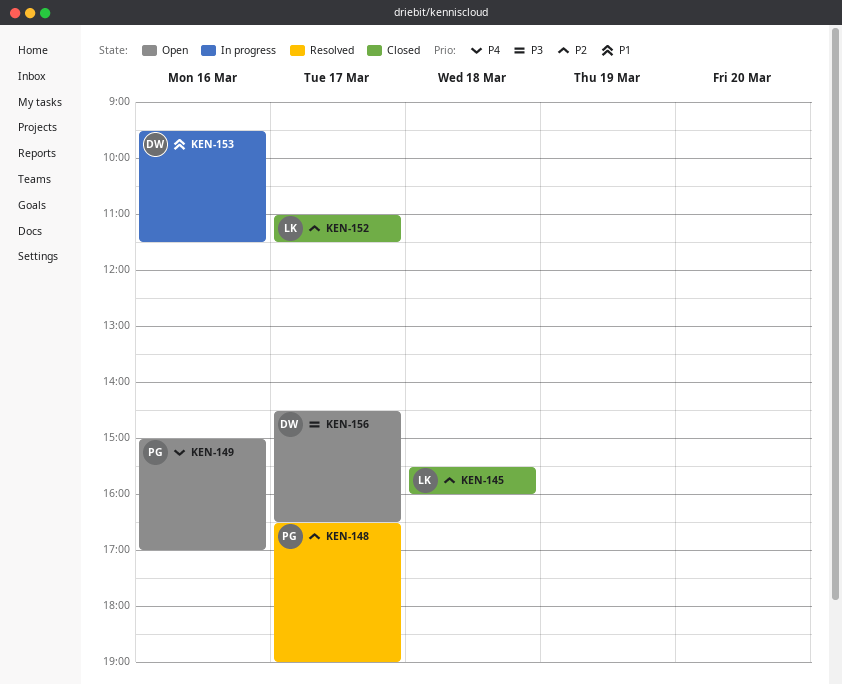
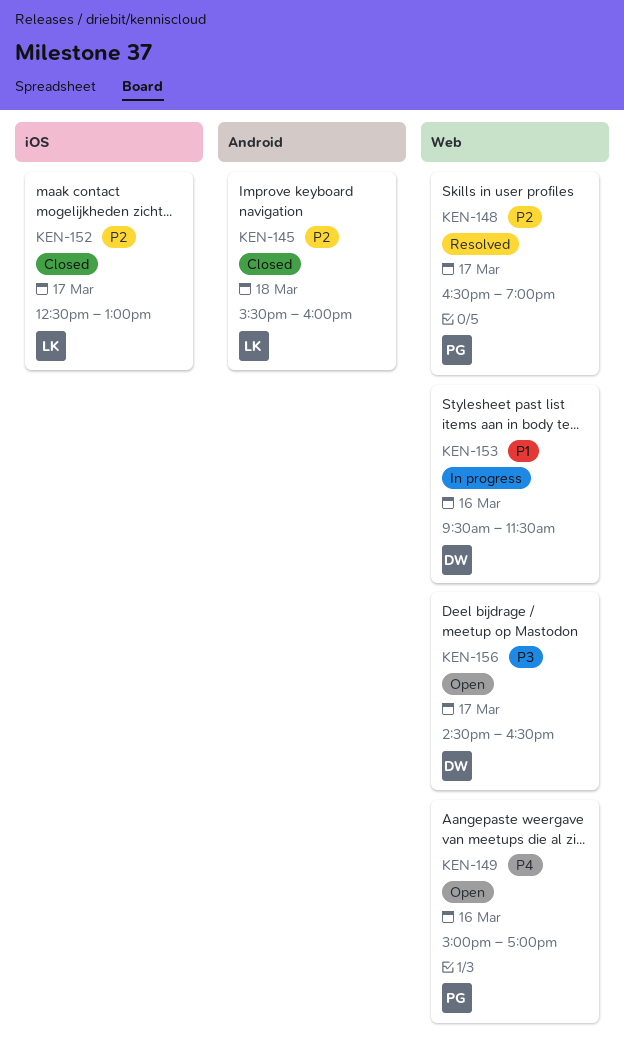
KEN-152, begins: 11:00 -> 12:30
KEN-152, ends: 11:30 -> 13:00

